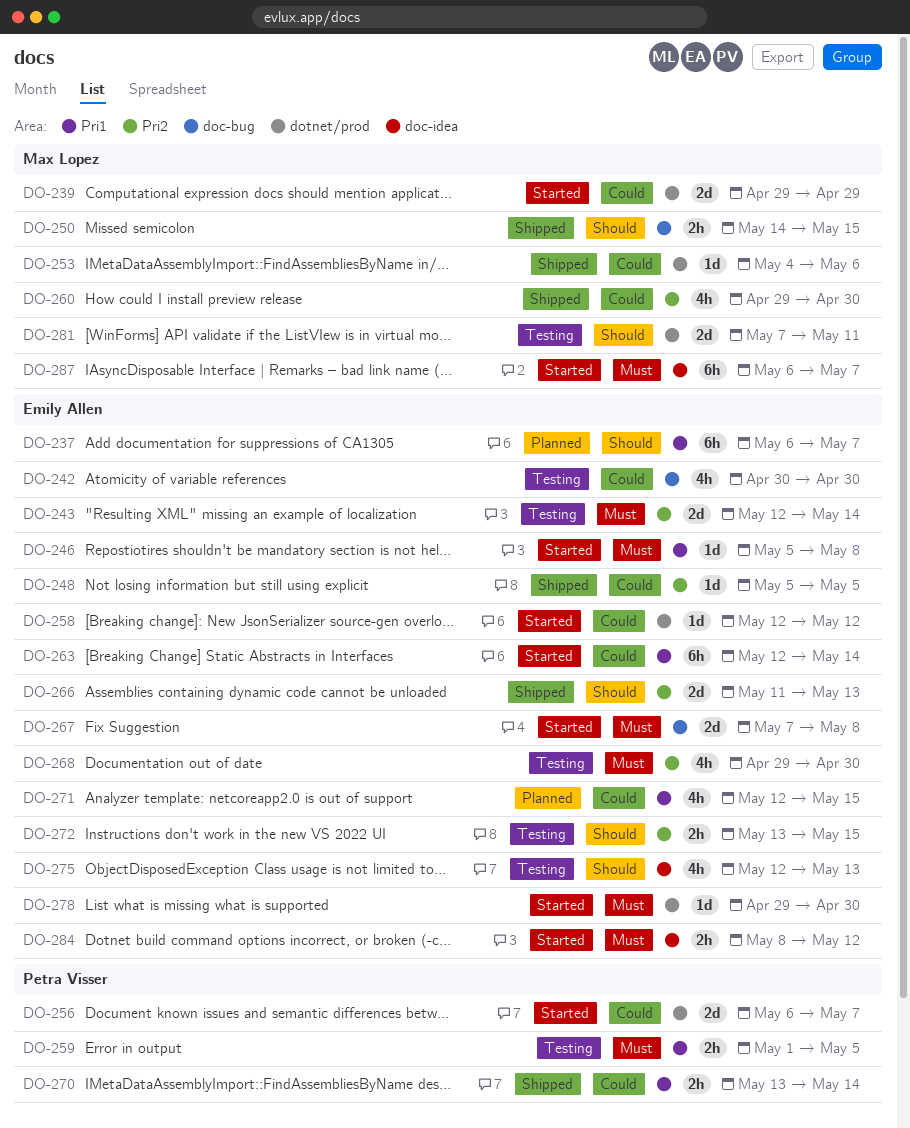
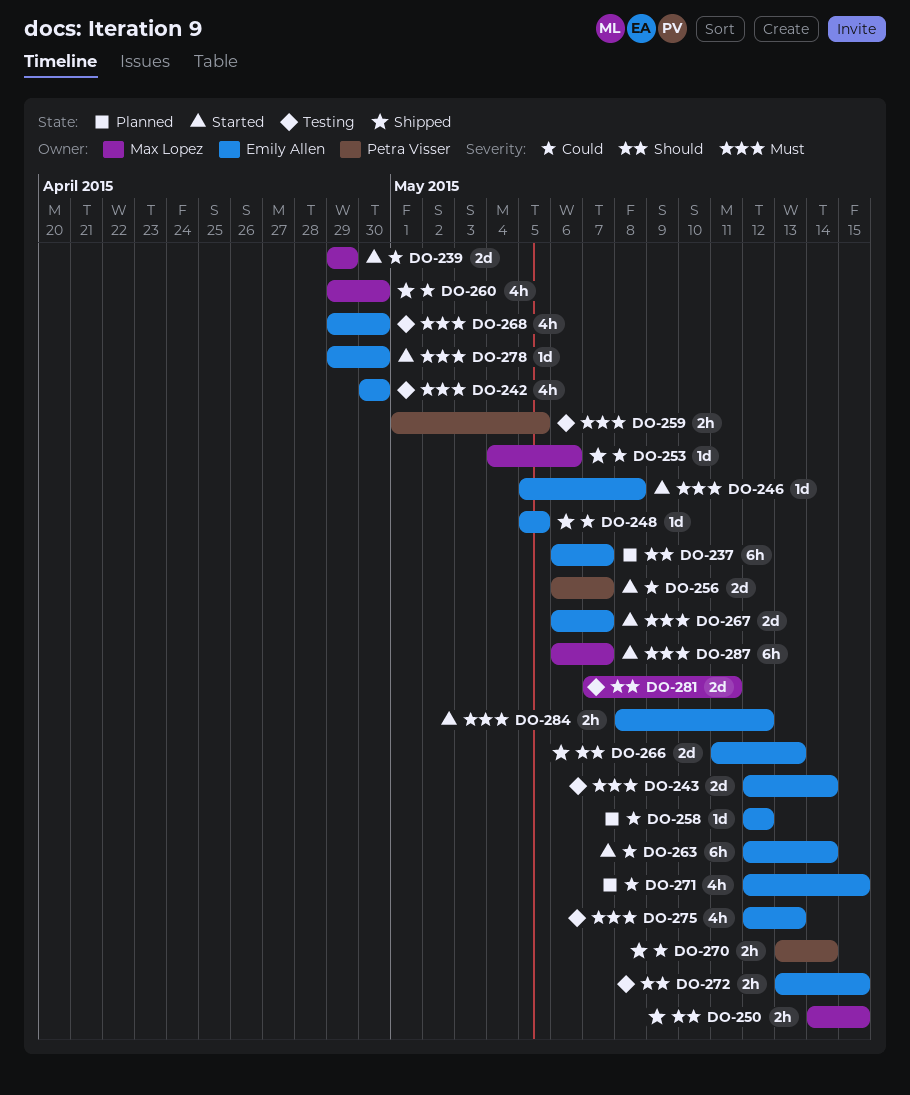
DO-242, priority: Could -> Must
DO-258, status: Started -> Planned
DO-267, start: May 7 -> May 6
DO-267, due: May 8 -> May 7
DO-275, priority: Should -> Must

